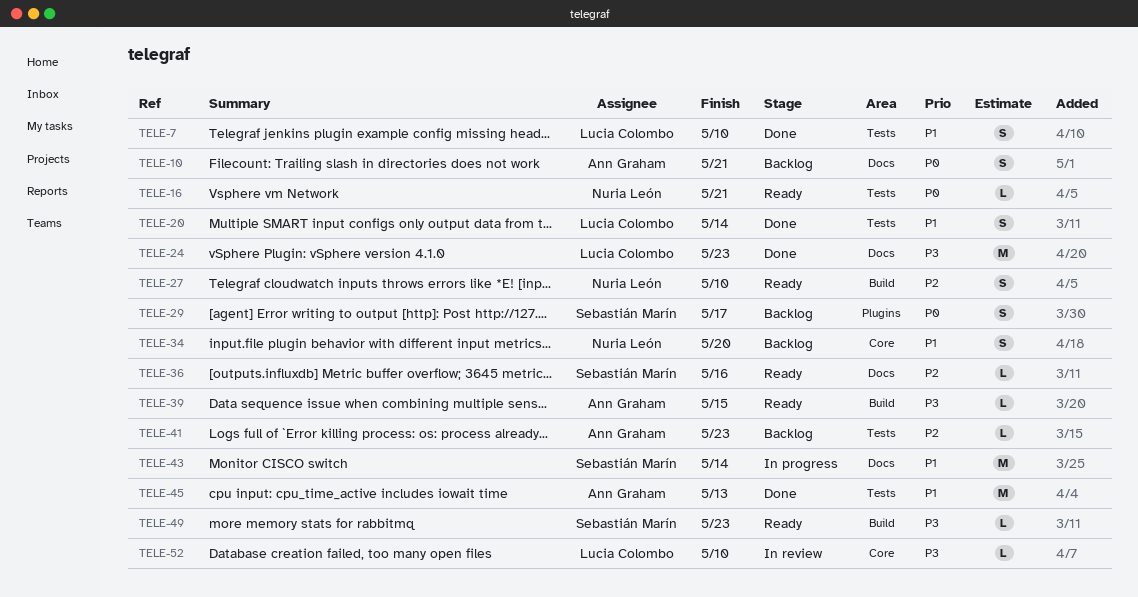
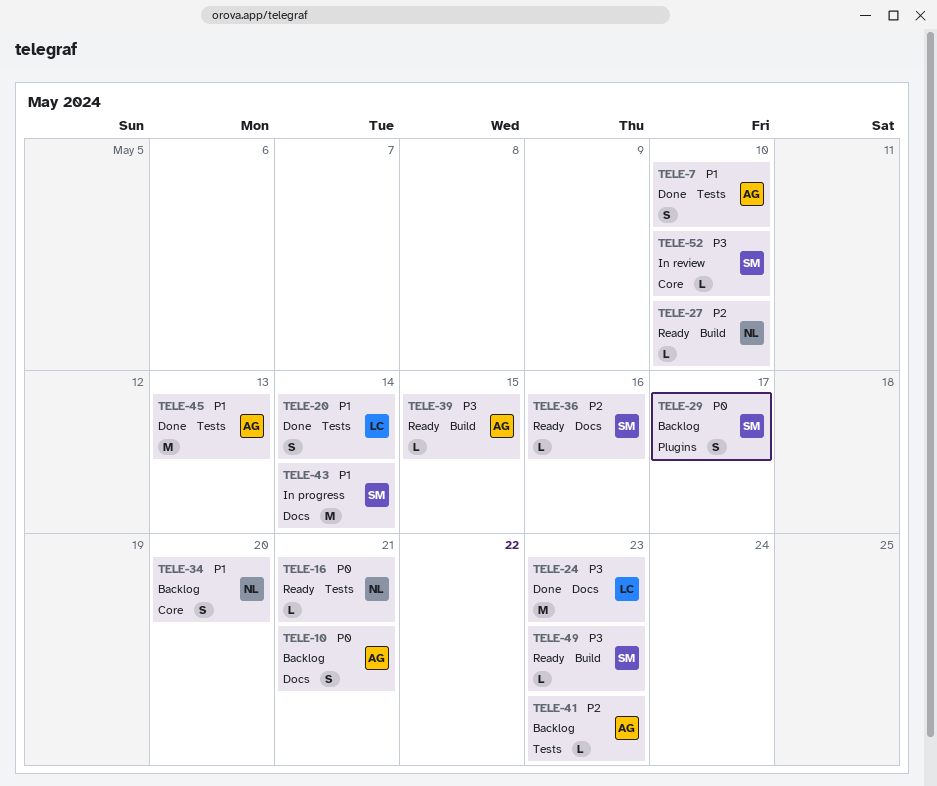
TELE-7, owner: Lucia Colombo -> Ann Graham
TELE-27, estimate: S -> L
TELE-52, owner: Lucia Colombo -> Sebastián Marín

